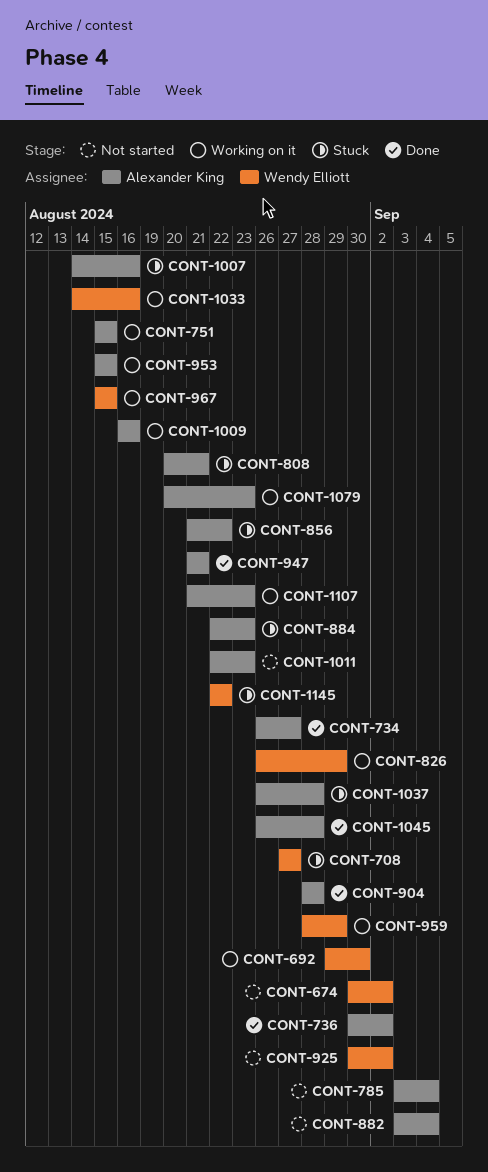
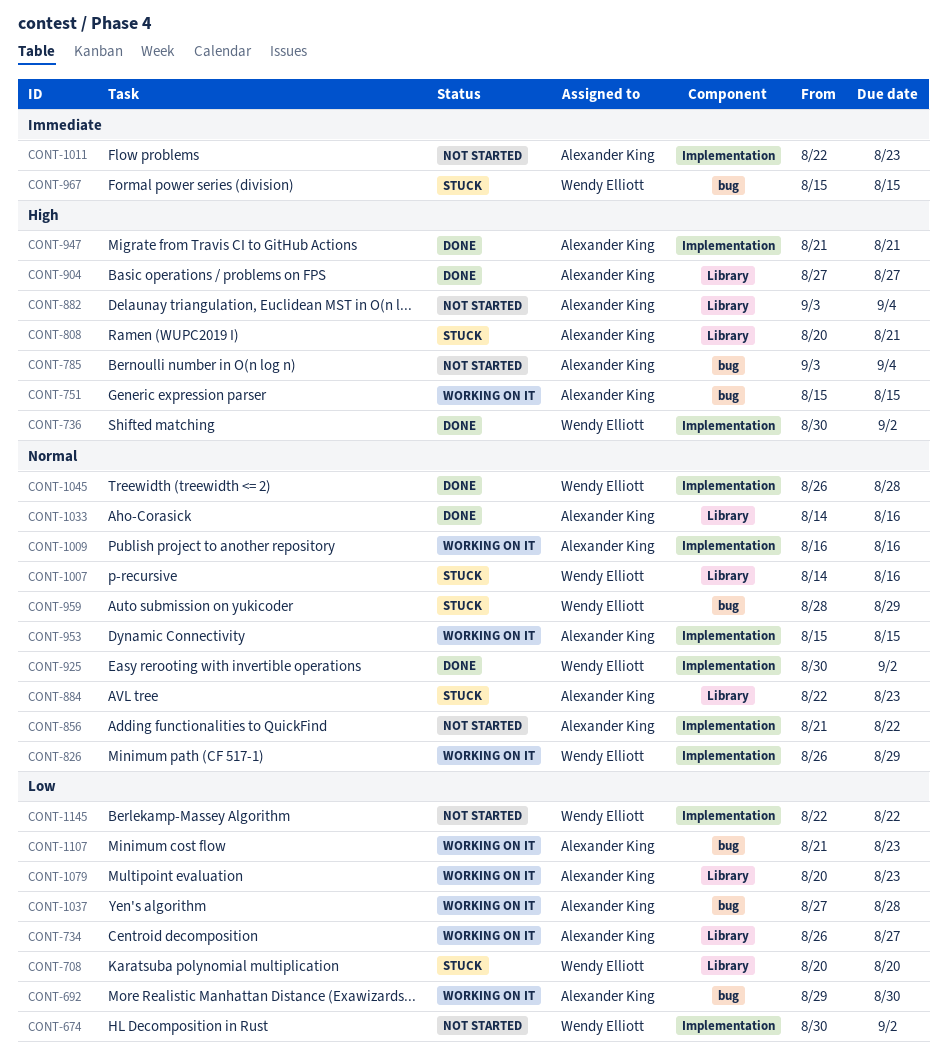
CONT-692, owner: Wendy Elliott -> Alexander King
CONT-708, start: Aug 27 -> Aug 20
CONT-708, due: Aug 27 -> Aug 20
CONT-734, status: Done -> Working on it
CONT-736, owner: Alexander King -> Wendy Elliott
CONT-856, status: Stuck -> Not started
CONT-904, start: Aug 28 -> Aug 27
CONT-904, due: Aug 28 -> Aug 27
CONT-925, status: Not started -> Done
CONT-959, status: Working on it -> Stuck
CONT-967, status: Working on it -> Stuck
CONT-1007, owner: Alexander King -> Wendy Elliott
CONT-1033, status: Working on it -> Done
CONT-1033, owner: Wendy Elliott -> Alexander King
CONT-1037, status: Stuck -> Working on it
CONT-1037, start: Aug 26 -> Aug 27
CONT-1045, owner: Alexander King -> Wendy Elliott
CONT-1145, status: Stuck -> Not started

